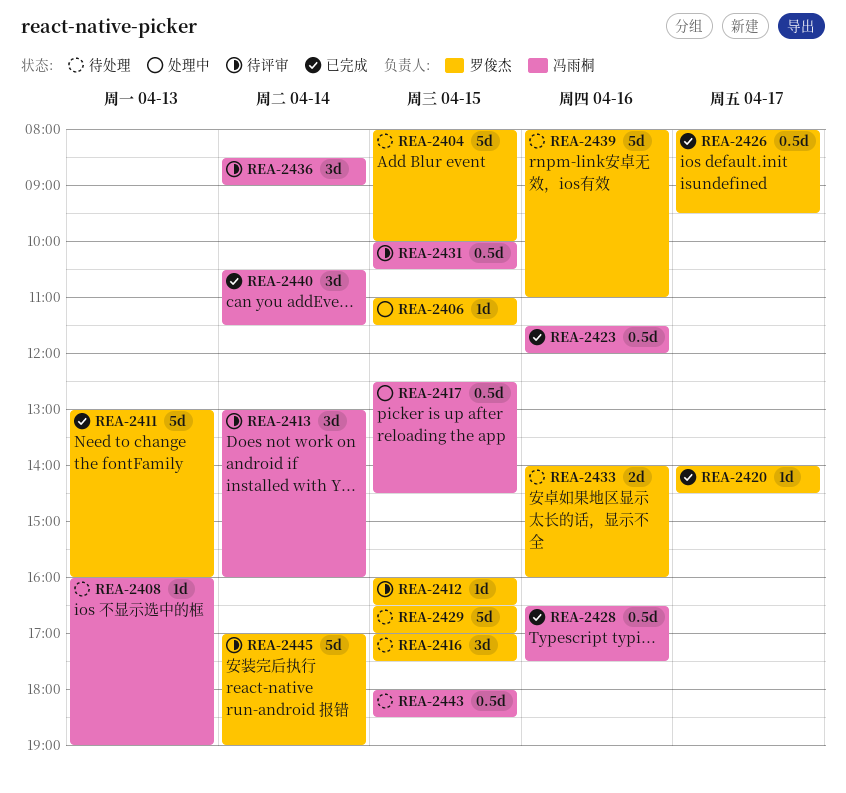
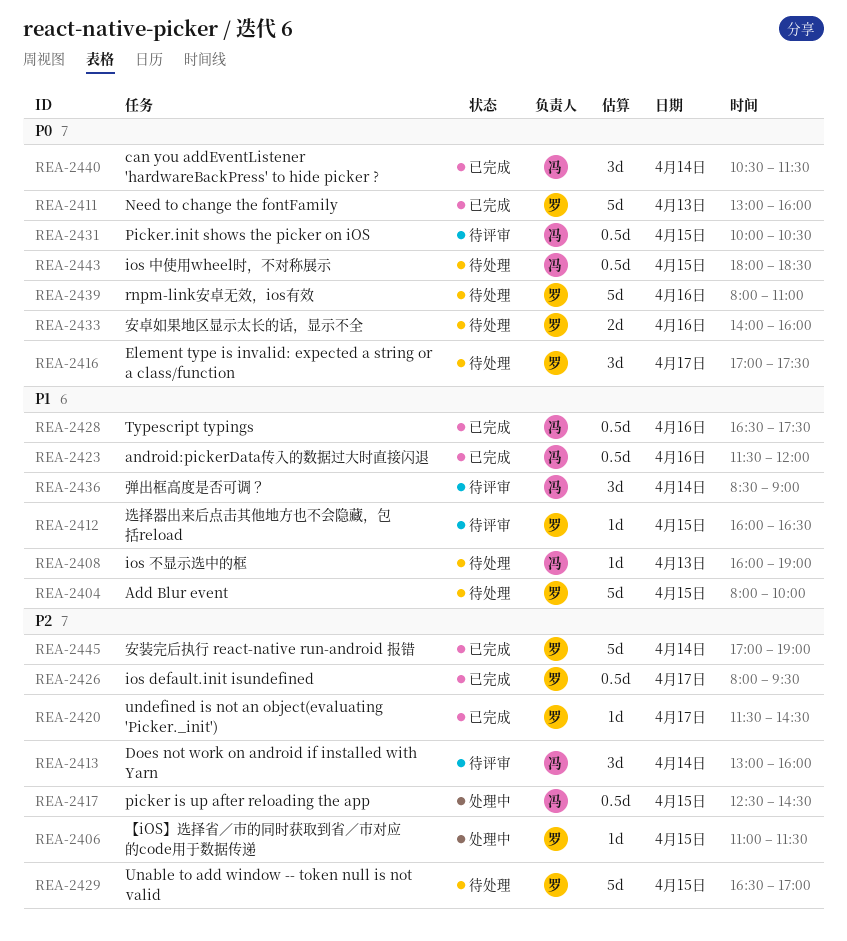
REA-2416, day: Apr 15 -> Apr 17
REA-2420, begins: 14:00 -> 11:30
REA-2445, status: 待评审 -> 已完成

